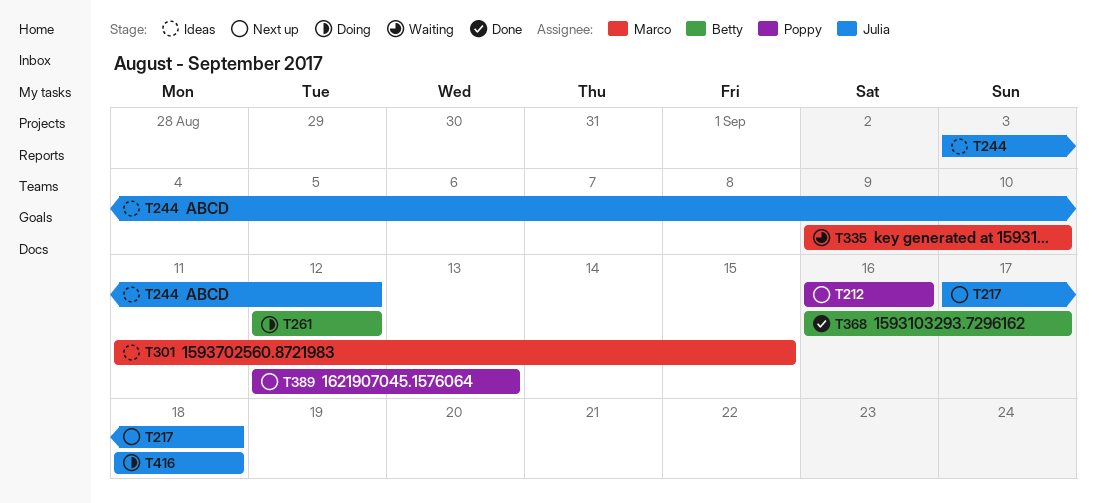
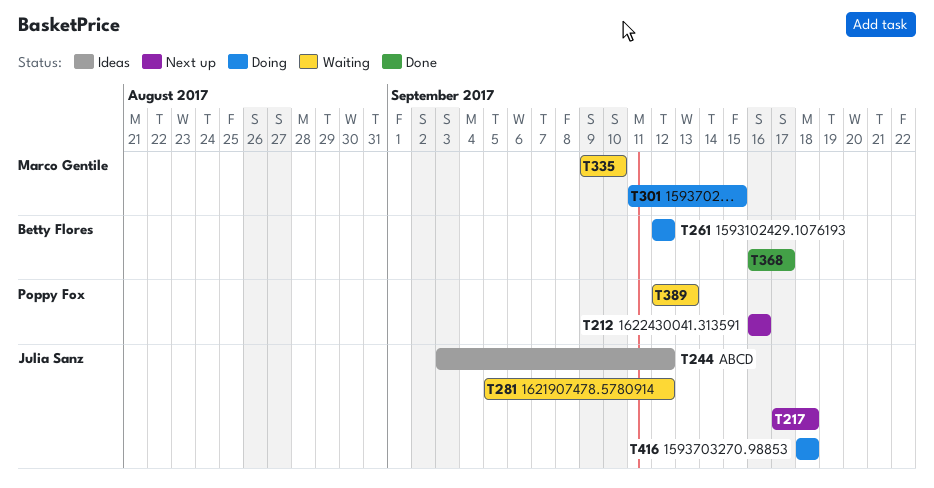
T281: none -> present
T301, status: Ideas -> Doing
T389, status: Next up -> Waiting

